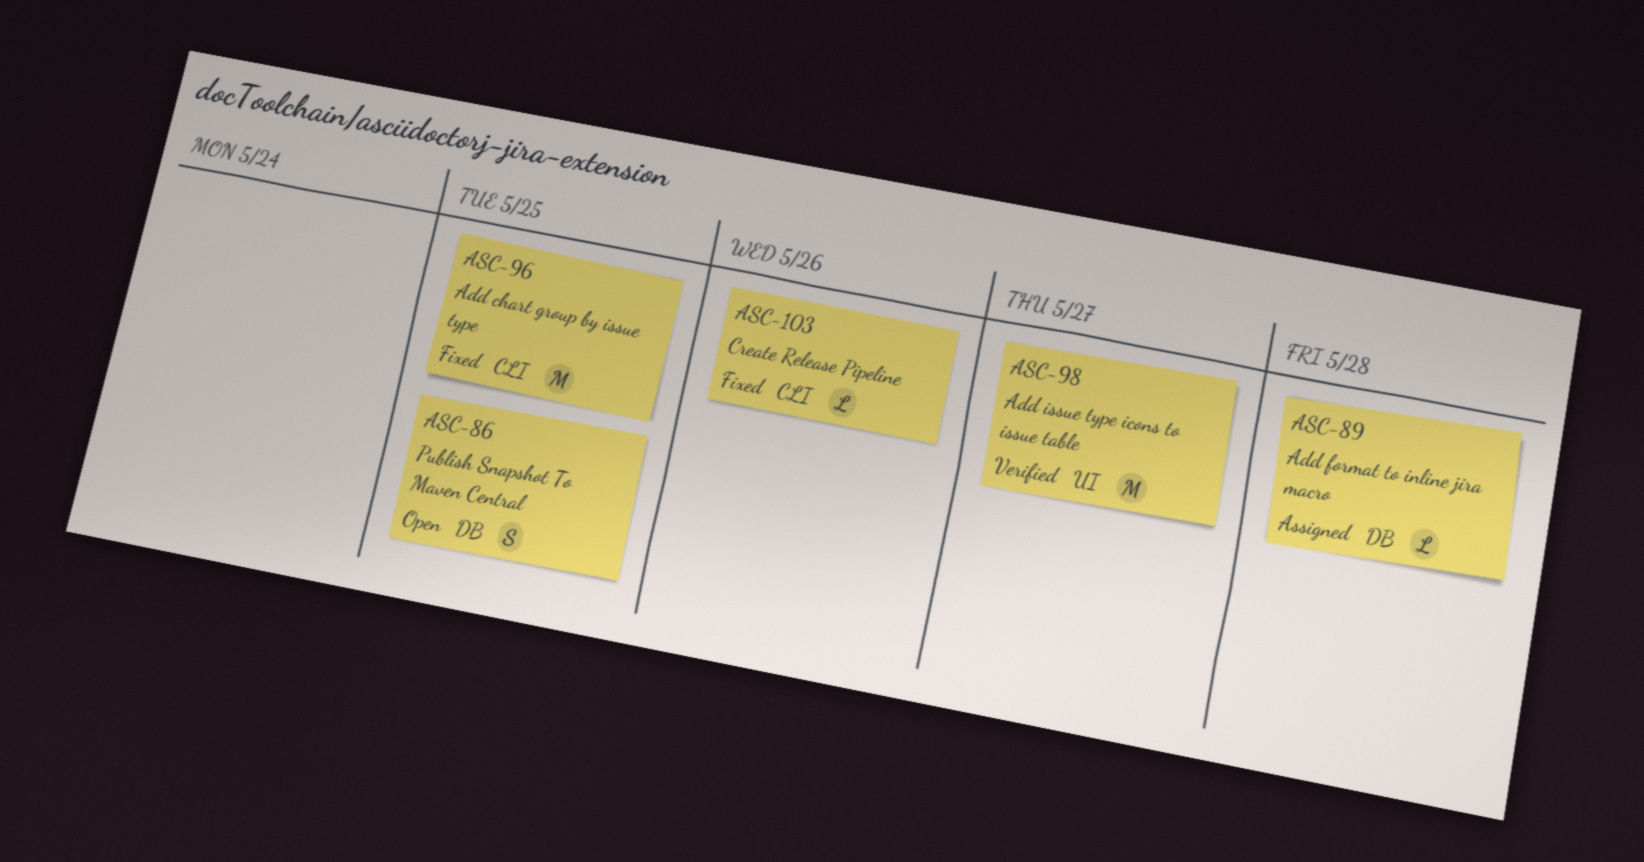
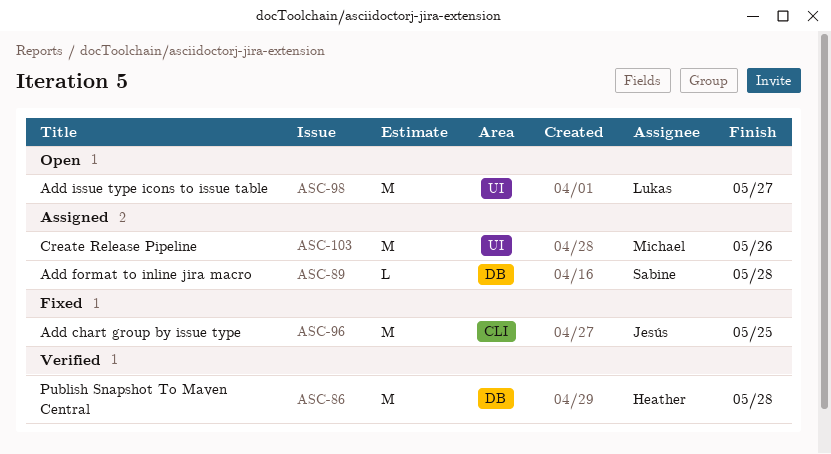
ASC-86, status: Open -> Verified
ASC-86, estimate: S -> M
ASC-86, due: May 25 -> May 28
ASC-98, status: Verified -> Open
ASC-103, status: Fixed -> Assigned
ASC-103, label: CLI -> UI
ASC-103, estimate: L -> M

